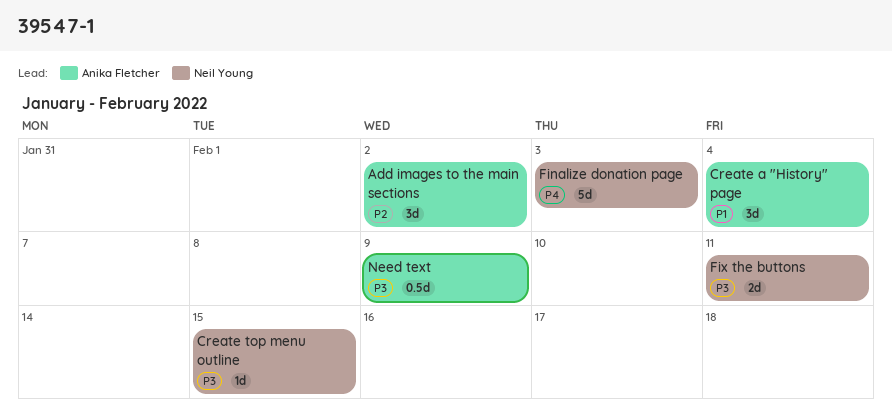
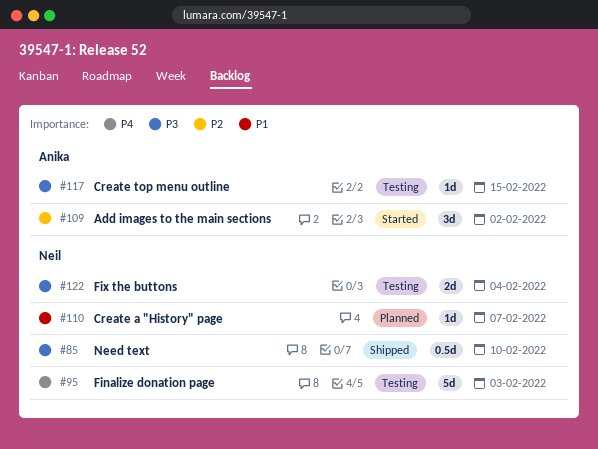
Create a "History" page, owner: Anika Fletcher -> Neil Young
Create a "History" page, estimate: 3d -> 1d
Create a "History" page, due: Feb 4 -> Feb 7
Create top menu outline, owner: Neil Young -> Anika Fletcher
Fix the buttons, due: Feb 11 -> Feb 4
Need text, owner: Anika Fletcher -> Neil Young
Need text, due: Feb 9 -> Feb 10

